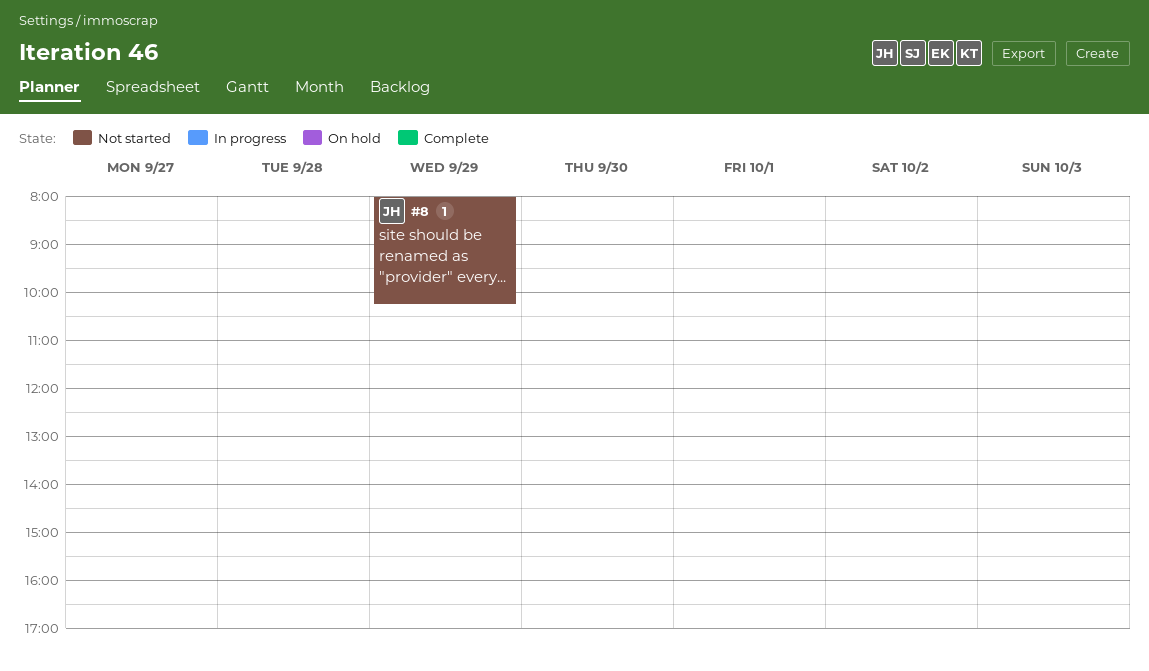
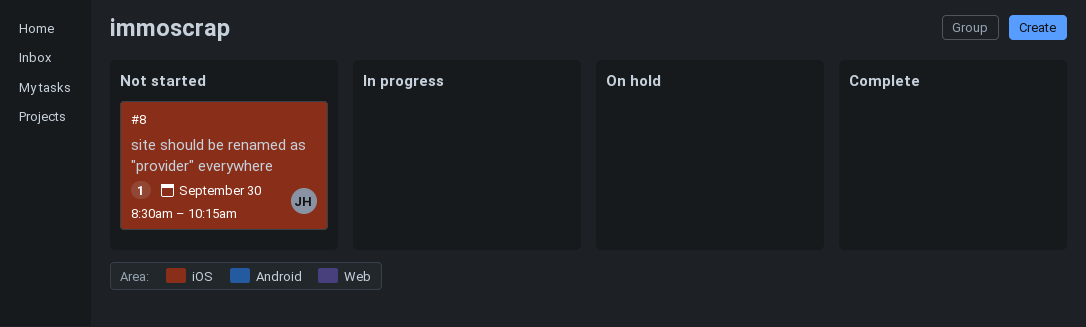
#8, day: Sep 29 -> Sep 30
#8, begins: 08:00 -> 08:30

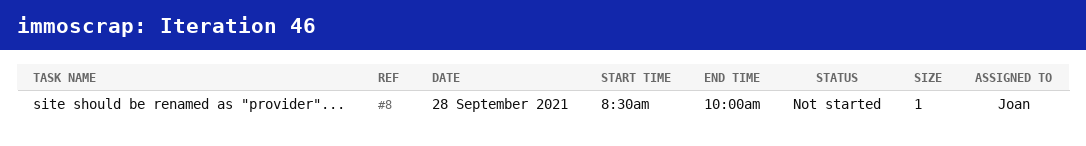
#8, day: Sep 30 -> Sep 28
#8, ends: 10:15 -> 10:00

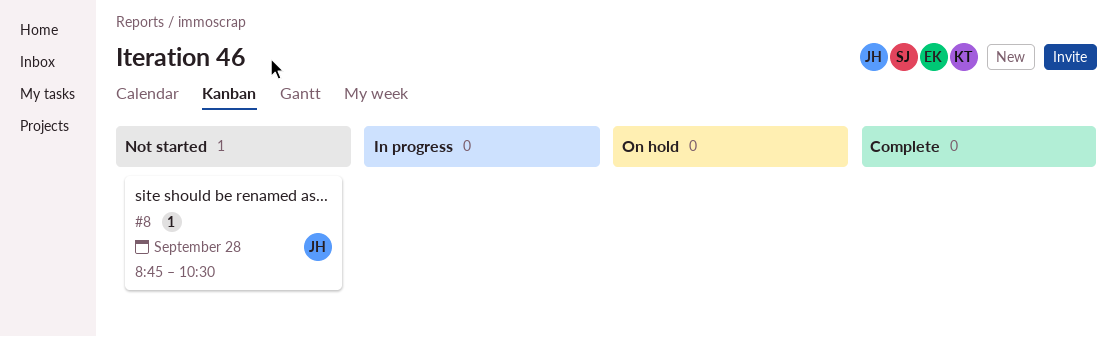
#8, begins: 08:30 -> 08:45
#8, ends: 10:00 -> 10:30

